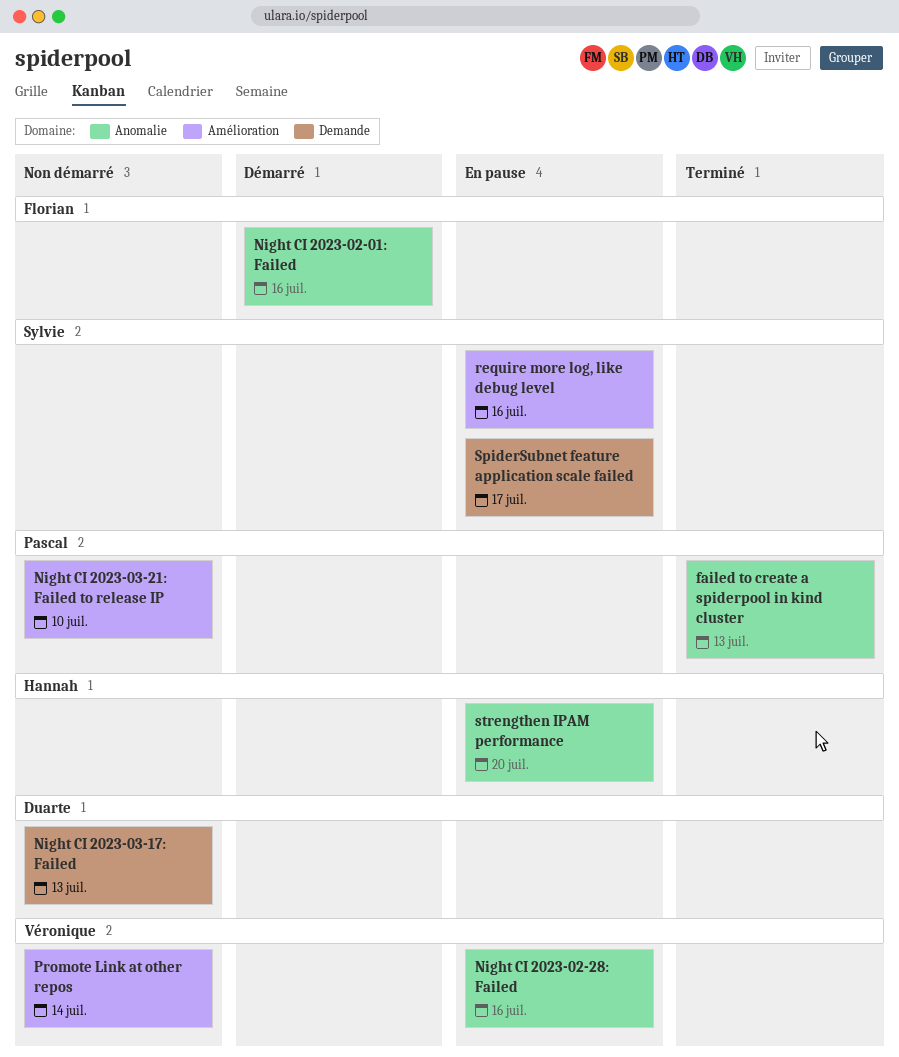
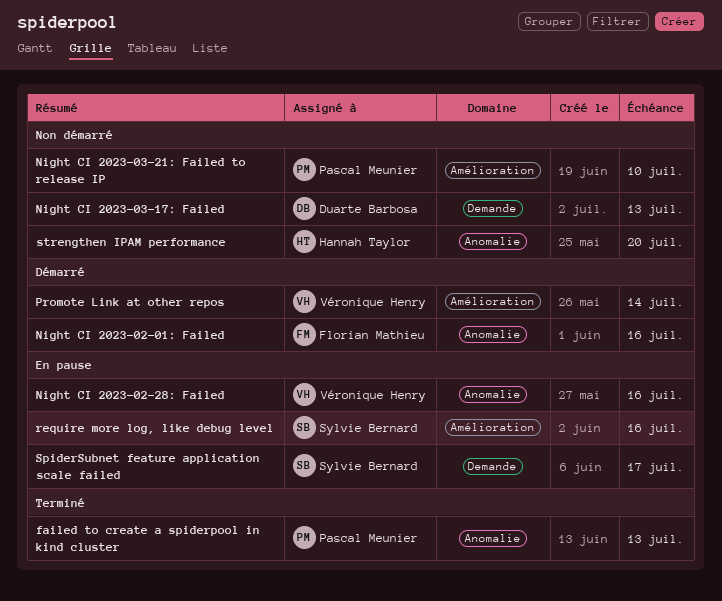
Promote Link at other repos, status: Non démarré -> Démarré
strengthen IPAM performance, status: En pause -> Non démarré

